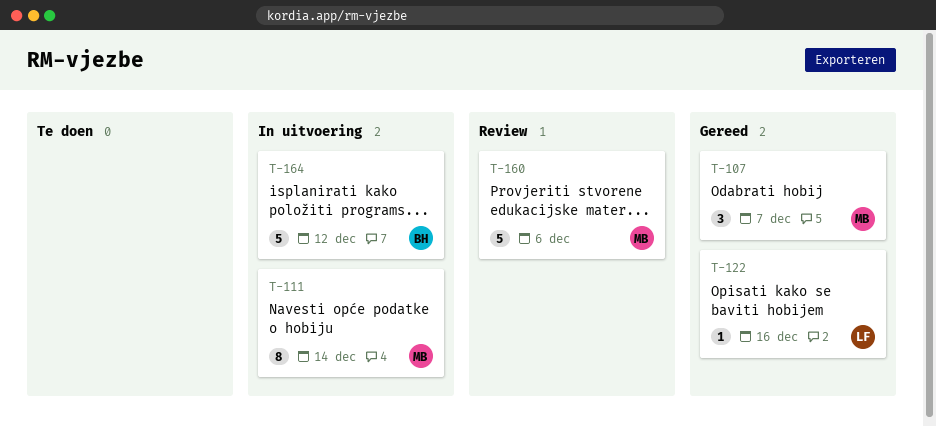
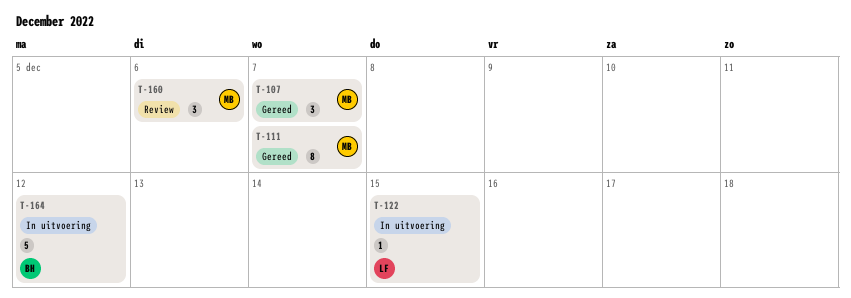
T-111, status: In uitvoering -> Gereed
T-111, due: Dec 14 -> Dec 7
T-122, status: Gereed -> In uitvoering
T-122, due: Dec 16 -> Dec 15
T-160, estimate: 5 -> 3

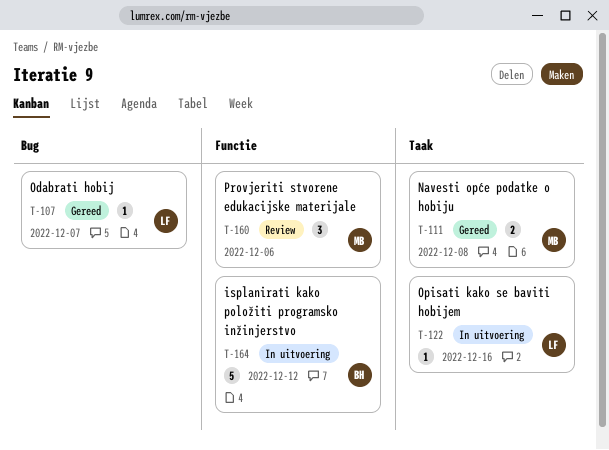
T-107, owner: MB -> LF
T-107, estimate: 3 -> 1
T-111, estimate: 8 -> 2
T-111, due: Dec 7 -> Dec 8
T-122, due: Dec 15 -> Dec 16

